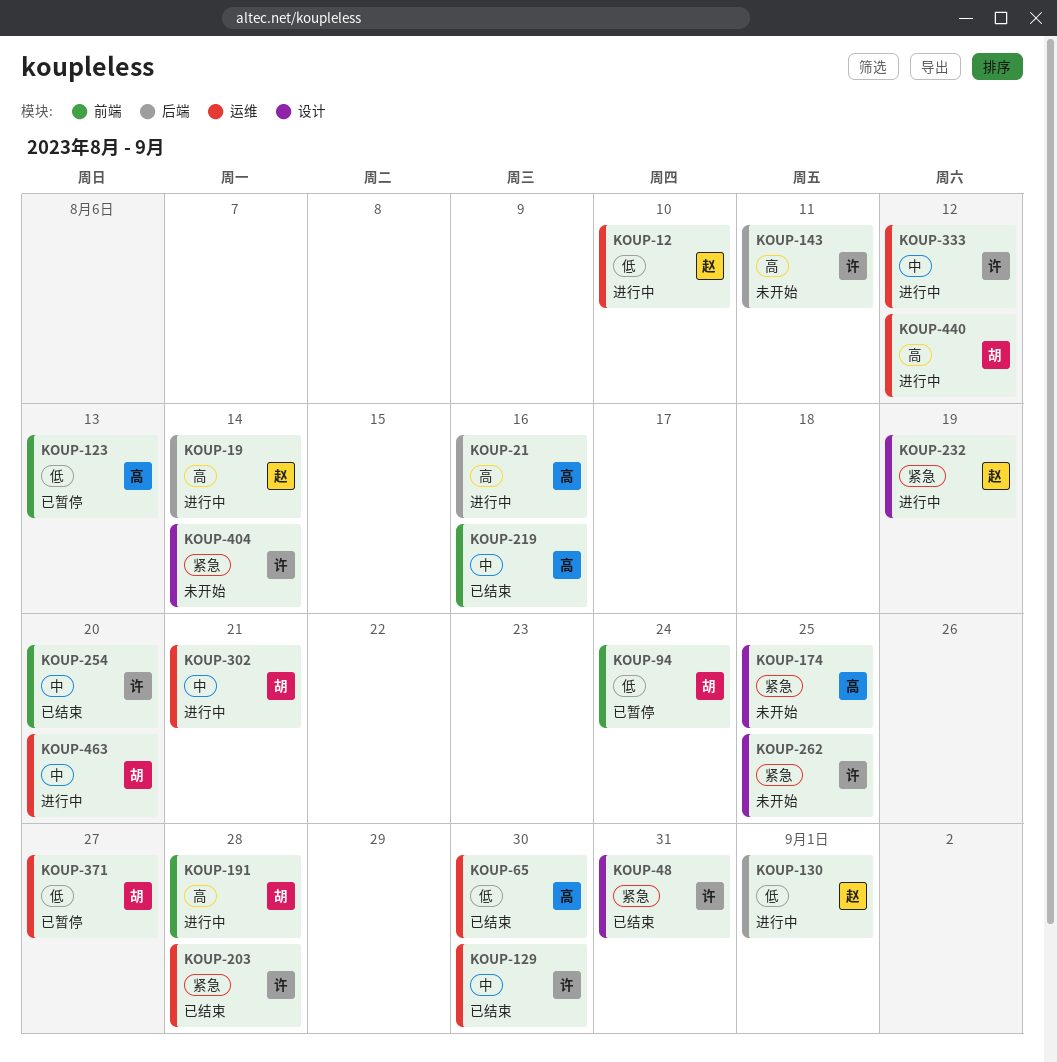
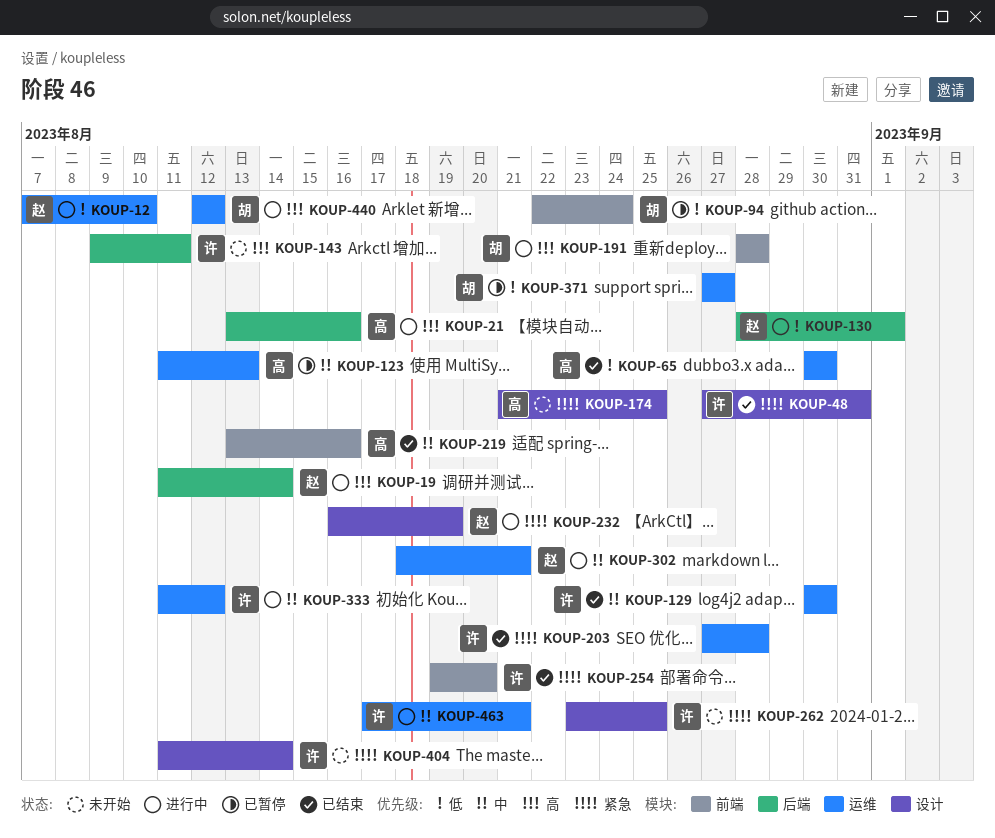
KOUP-123, priority: 低 -> 中
KOUP-123, label: 前端 -> 运维
KOUP-254, priority: 中 -> 紧急
KOUP-302, owner: 胡 -> 赵
KOUP-463, owner: 胡 -> 许
KOUP-463, due: Aug 20 -> Aug 21

